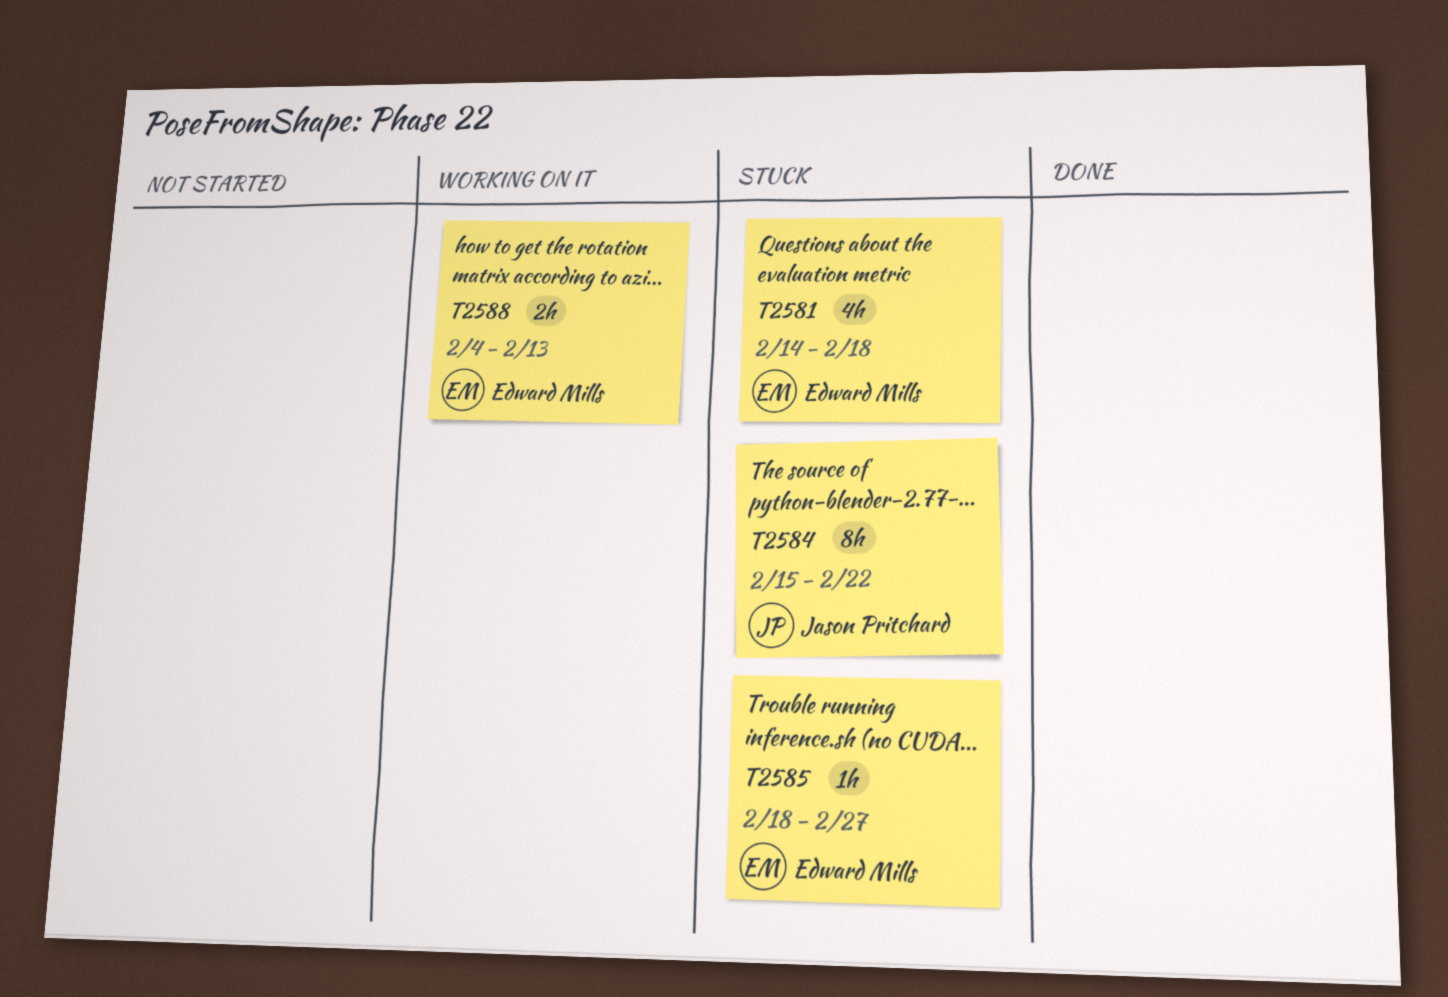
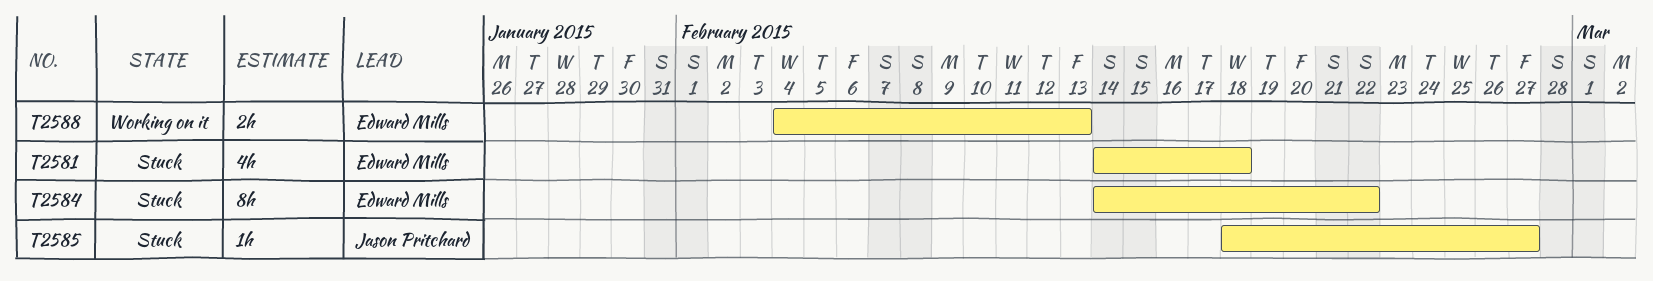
T2584, owner: Jason Pritchard -> Edward Mills
T2584, start: Feb 15 -> Feb 14
T2585, owner: Edward Mills -> Jason Pritchard

